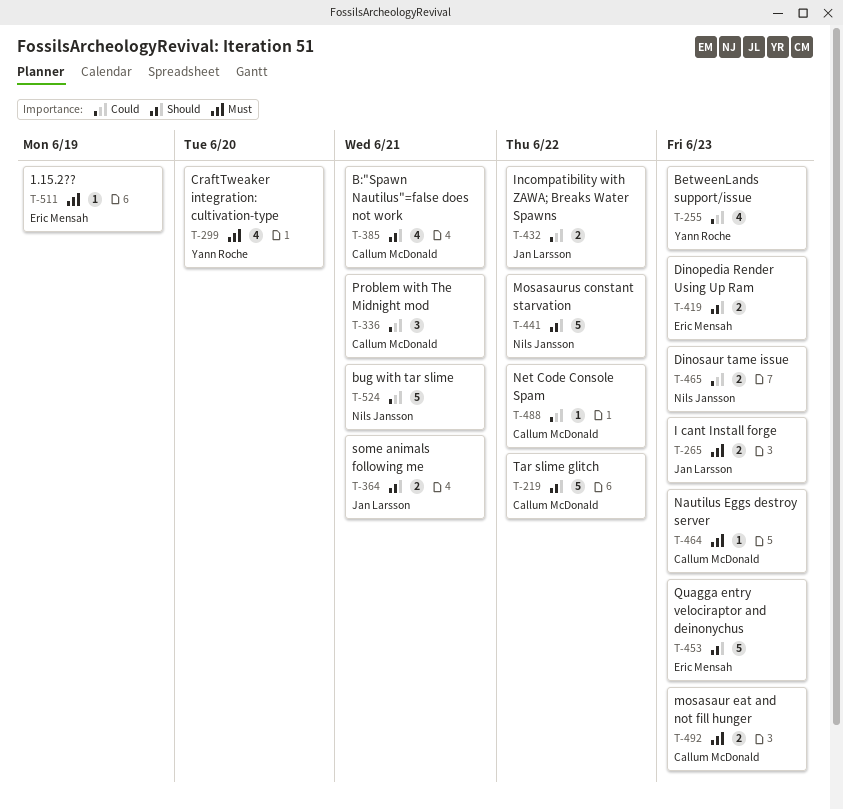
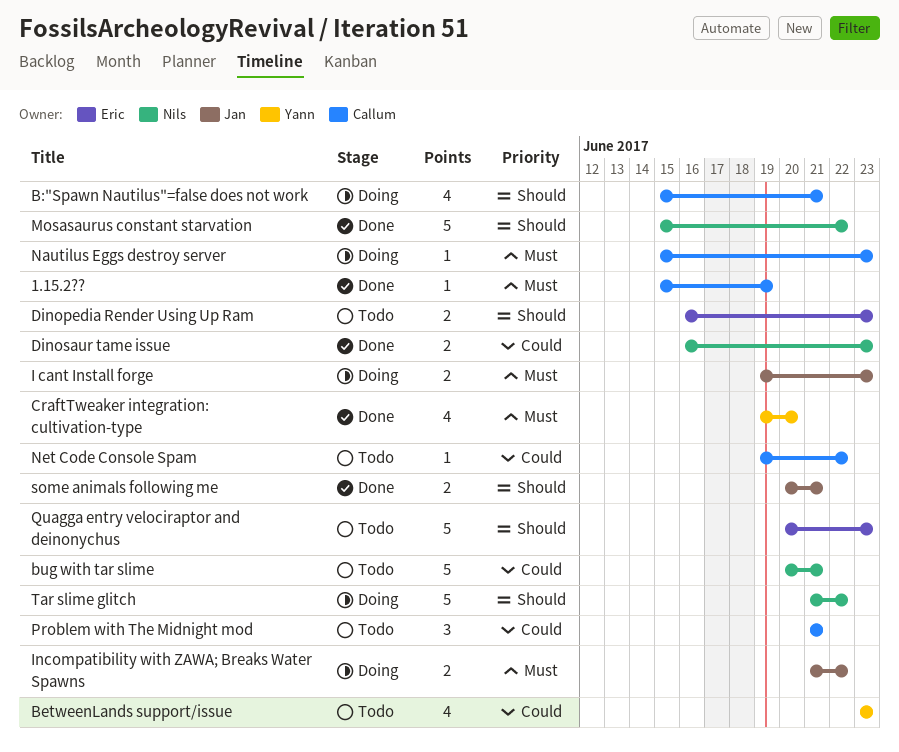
1.15.2??, owner: Eric Mensah -> Callum McDonald
Incompatibility with ZAWA; Breaks Water Spawns, priority: Could -> Must
mosasaur eat and not fill hunger: present -> none
Tar slime glitch, owner: Callum McDonald -> Nils Jansson

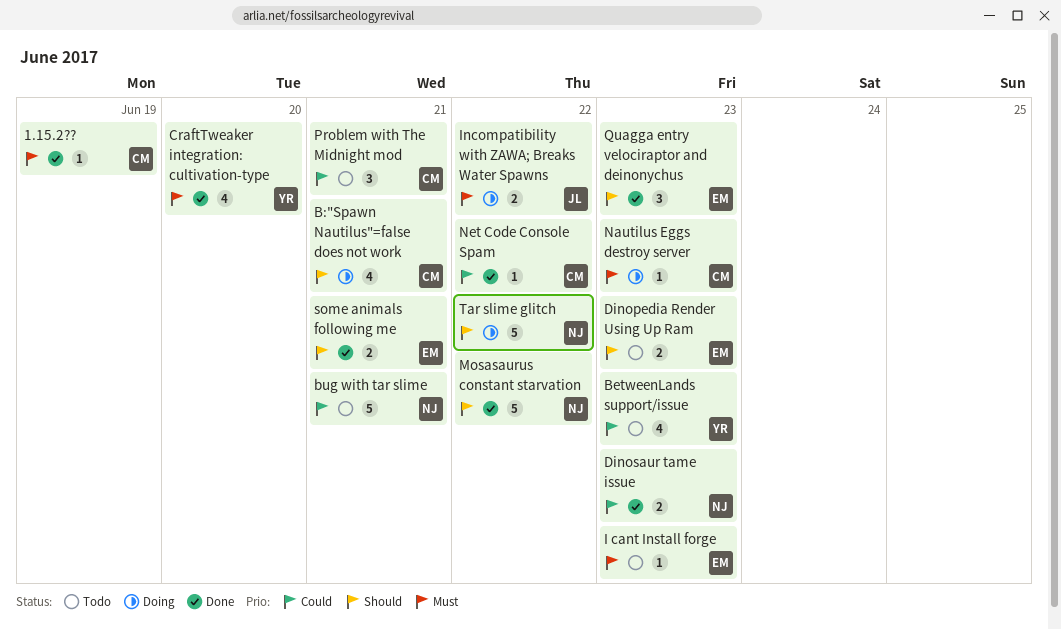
I cant Install forge, status: Doing -> Todo
I cant Install forge, owner: Jan -> Eric
I cant Install forge, estimate: 2 -> 1
Net Code Console Spam, status: Todo -> Done
Quagga entry velociraptor and deinonychus, status: Todo -> Done
Quagga entry velociraptor and deinonychus, estimate: 5 -> 3
some animals following me, owner: Jan -> Eric

